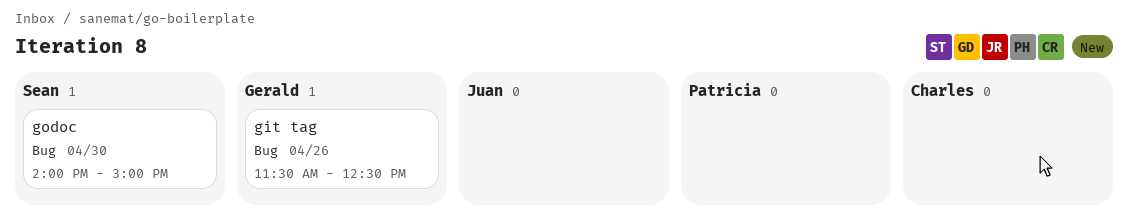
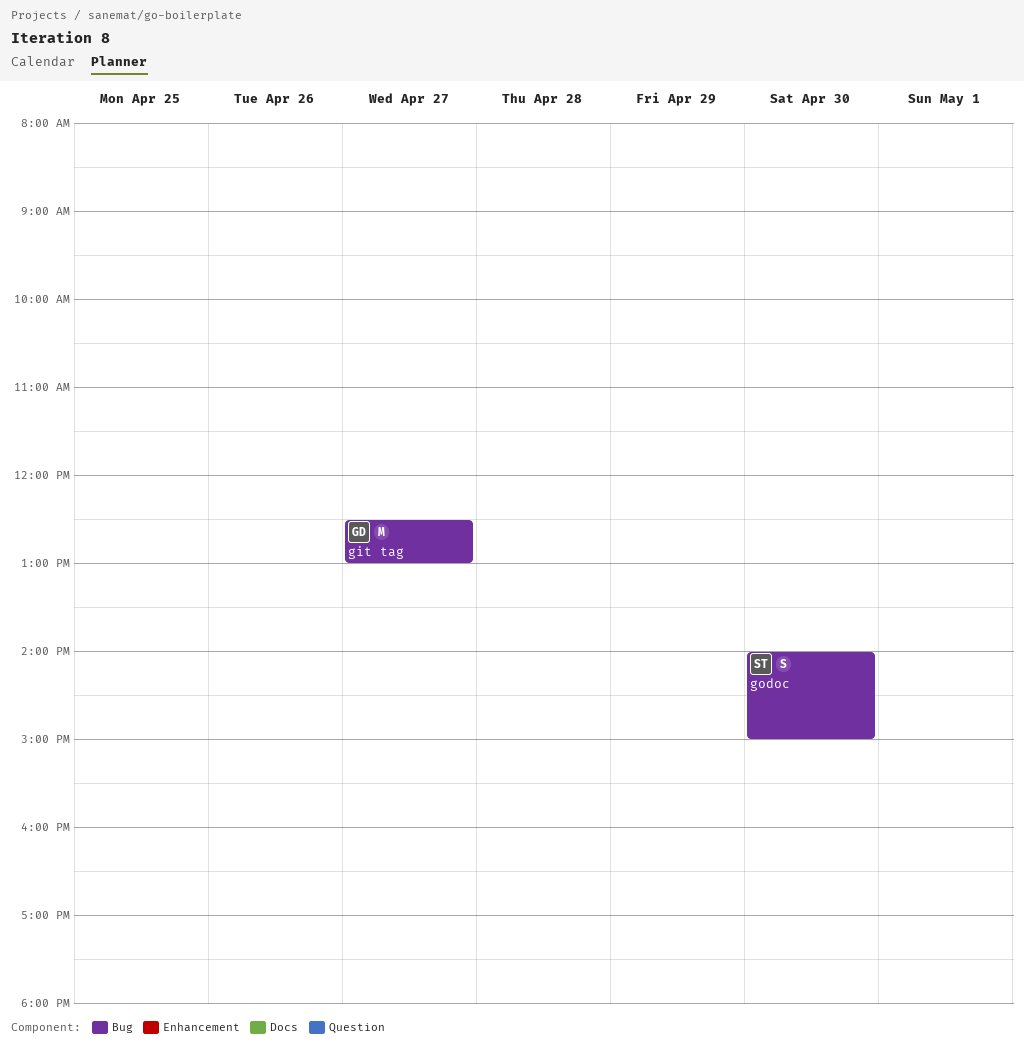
git tag, day: Apr 26 -> Apr 27
git tag, begins: 11:30 -> 12:30
git tag, ends: 12:30 -> 13:00

